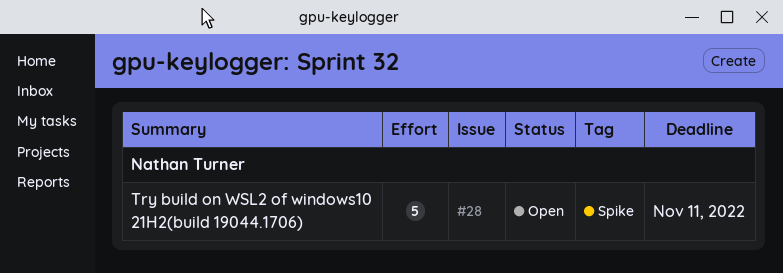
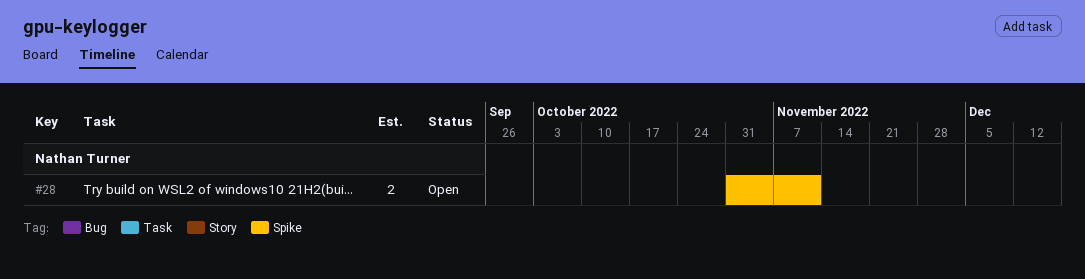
#28, estimate: 5 -> 2

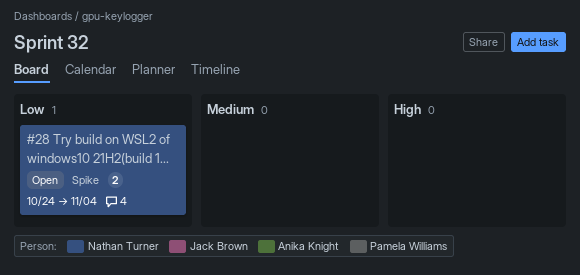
#28, start: Oct 31 -> Oct 24
#28, due: Nov 11 -> Nov 4

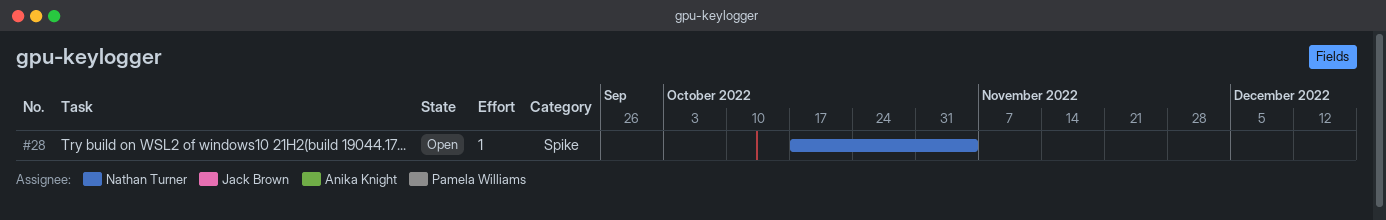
#28, estimate: 2 -> 1
#28, start: Oct 24 -> Oct 17

